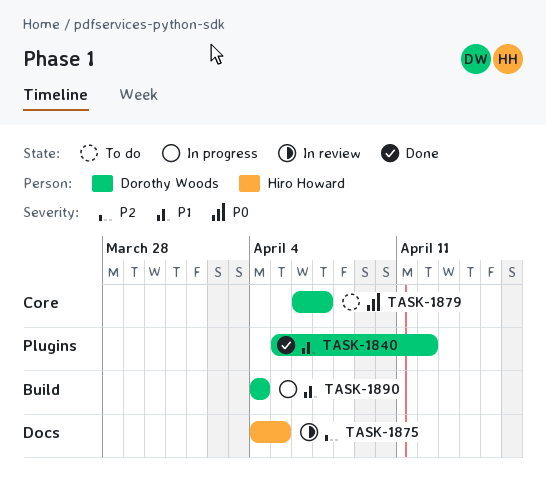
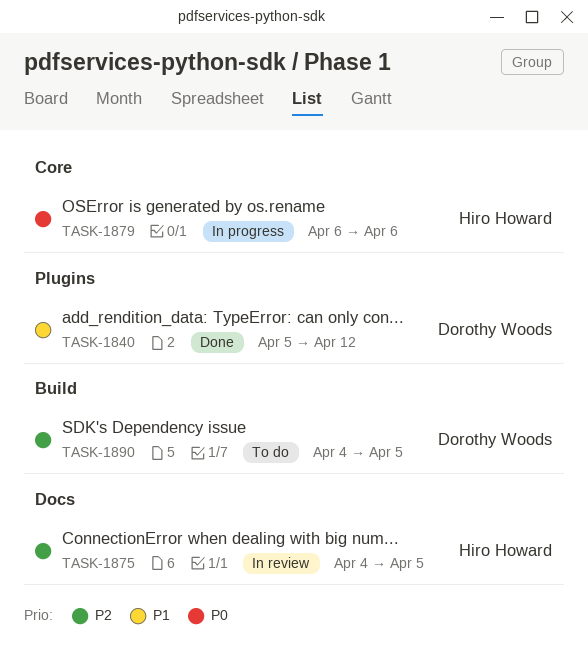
TASK-1879, status: To do -> In progress
TASK-1879, owner: Dorothy Woods -> Hiro Howard
TASK-1879, due: Apr 7 -> Apr 6
TASK-1890, status: In progress -> To do
TASK-1890, priority: P1 -> P2
TASK-1890, due: Apr 4 -> Apr 5

